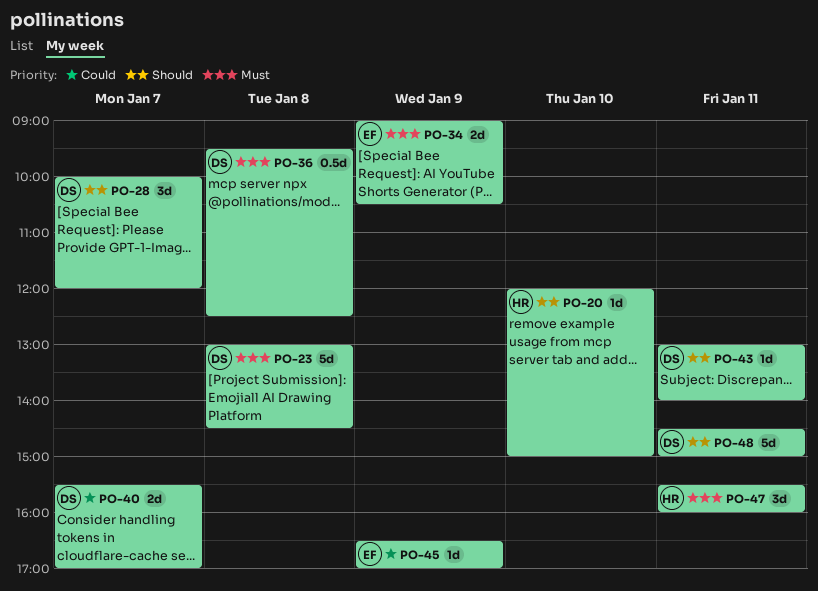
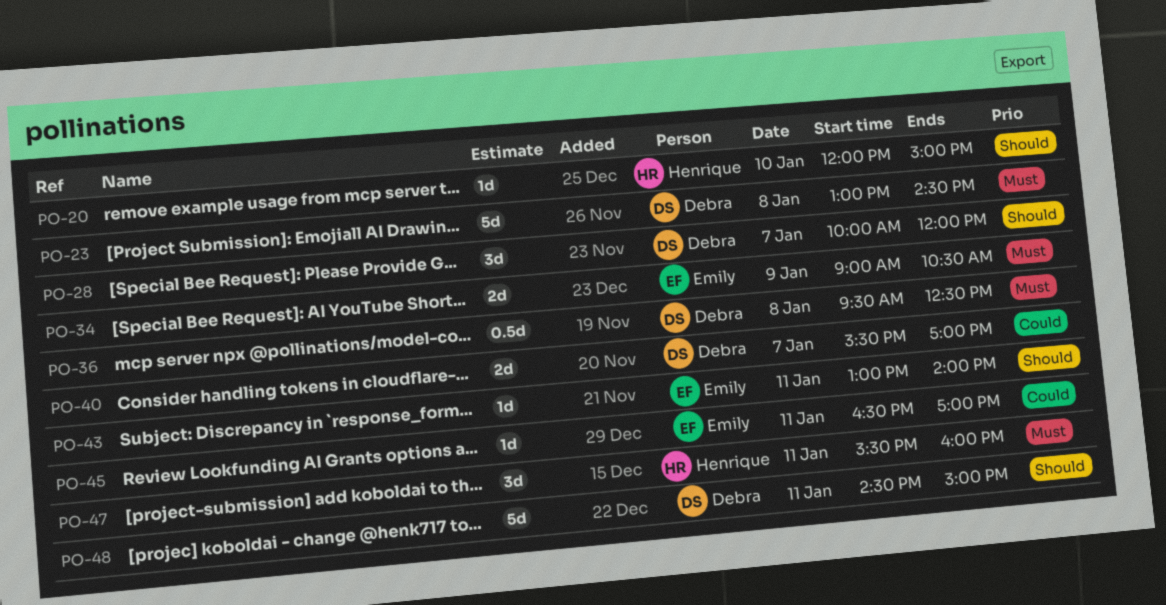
PO-43, owner: Debra -> Emily
PO-45, day: Jan 9 -> Jan 11

